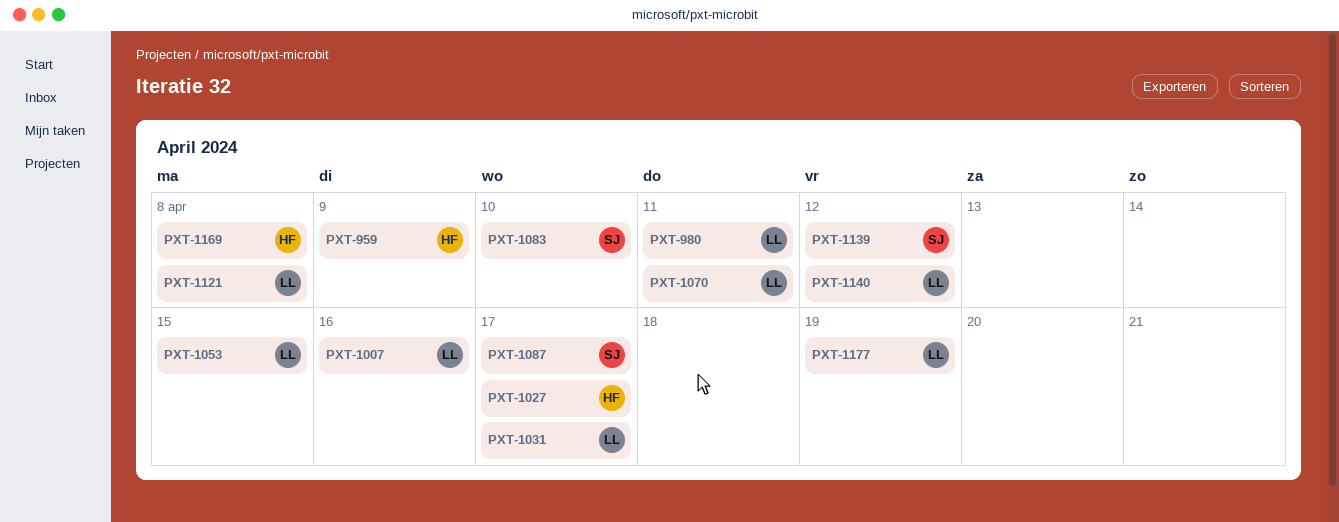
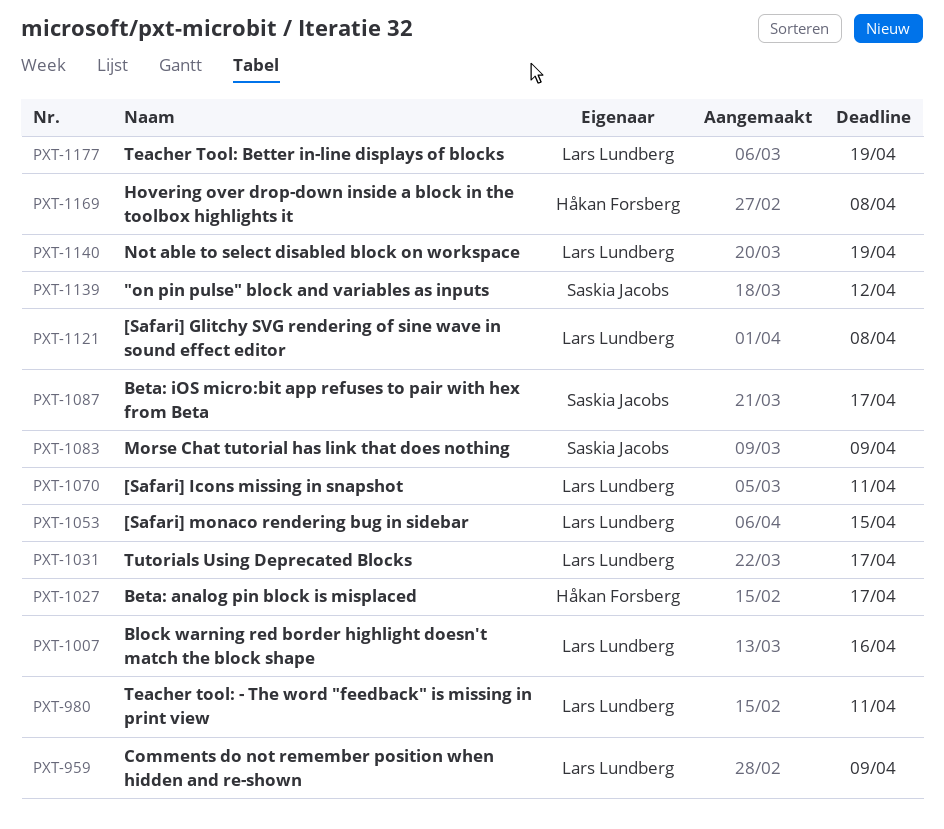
PXT-959, owner: Håkan Forsberg -> Lars Lundberg
PXT-1083, due: Apr 10 -> Apr 9
PXT-1140, due: Apr 12 -> Apr 19

